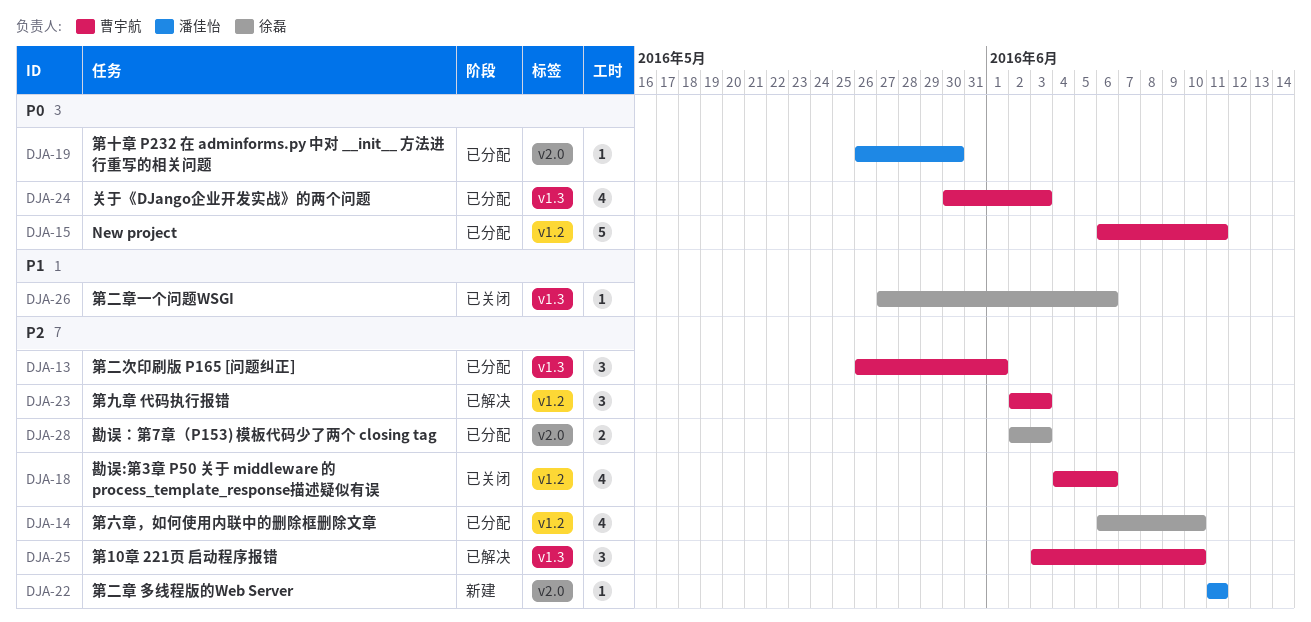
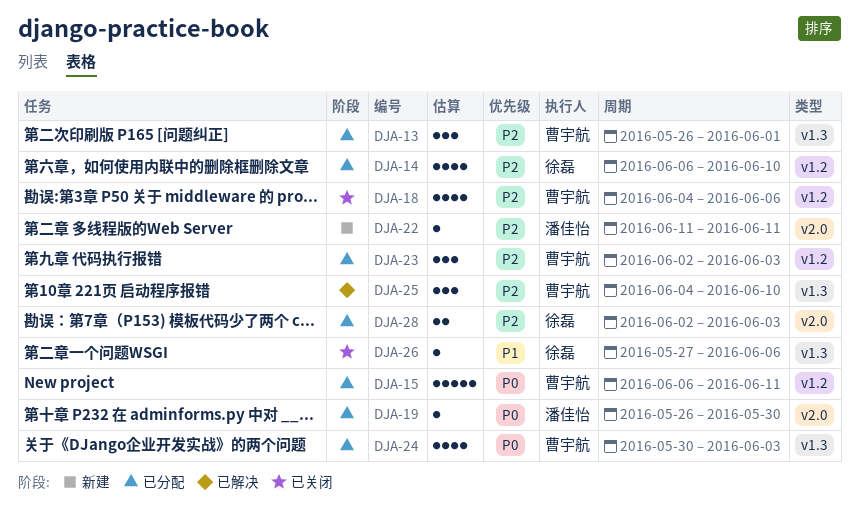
DJA-23, status: 已解决 -> 已分配
DJA-25, start: Jun 3 -> Jun 4

